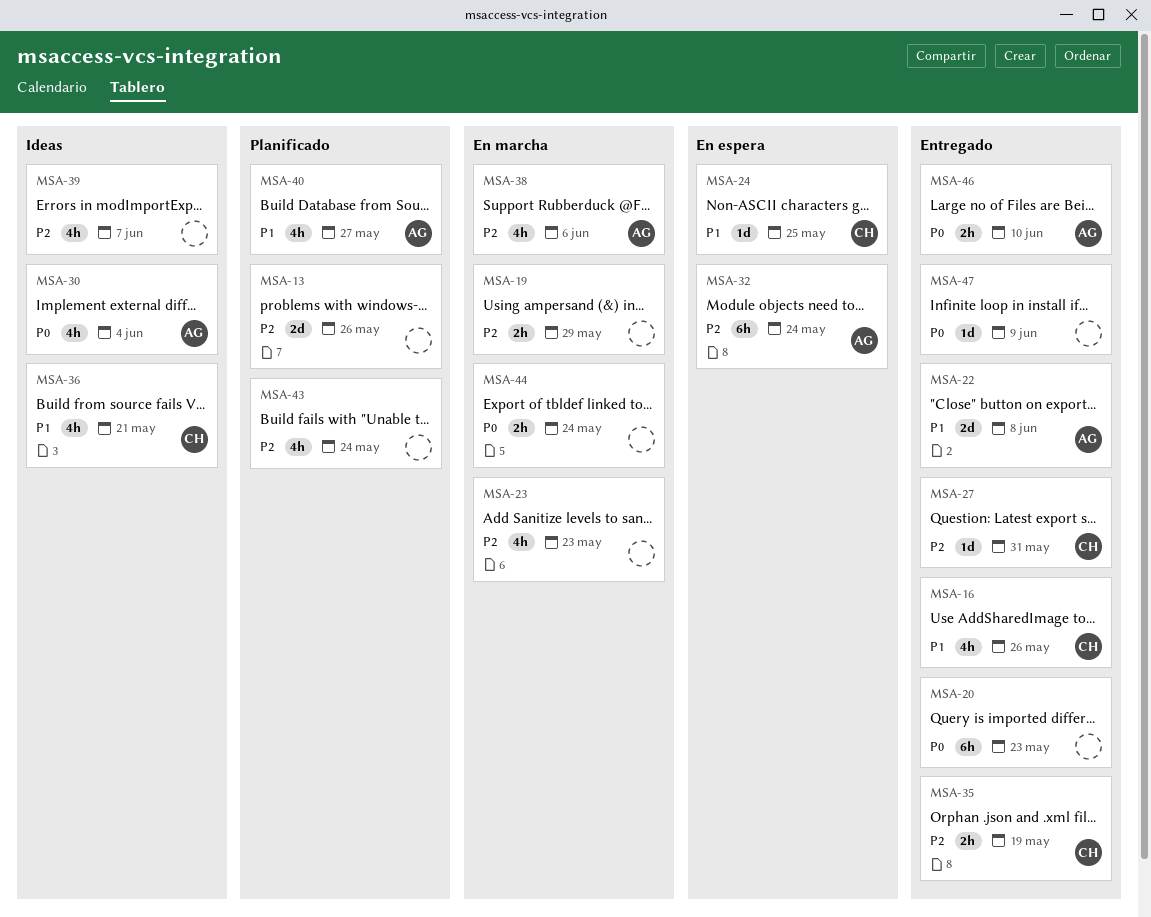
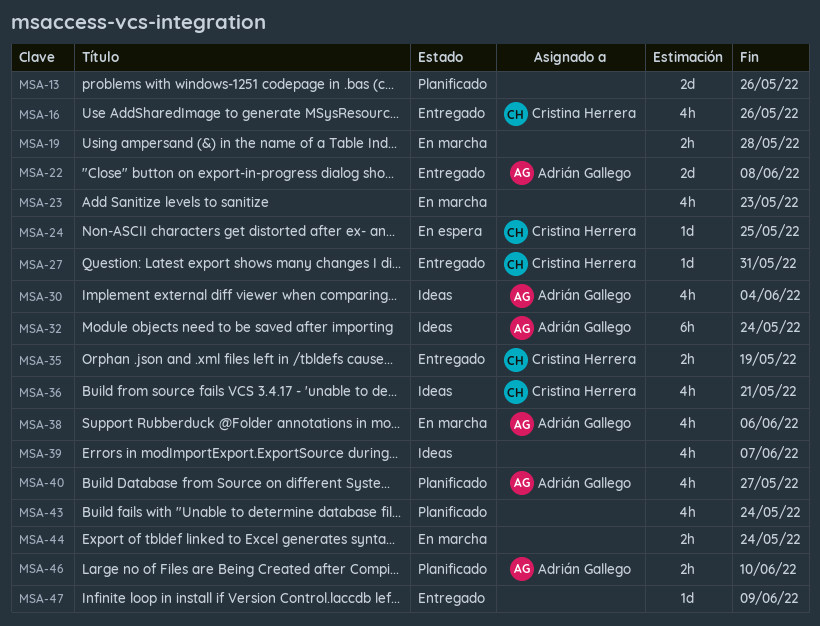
MSA-19, due: May 29 -> May 28
MSA-20: present -> none
MSA-32, status: En espera -> Ideas
MSA-46, status: Entregado -> Planificado

